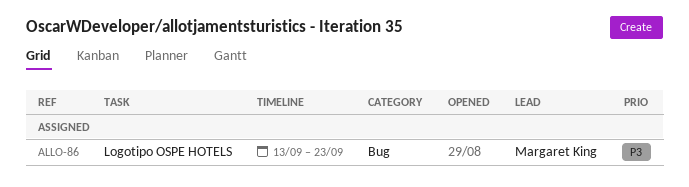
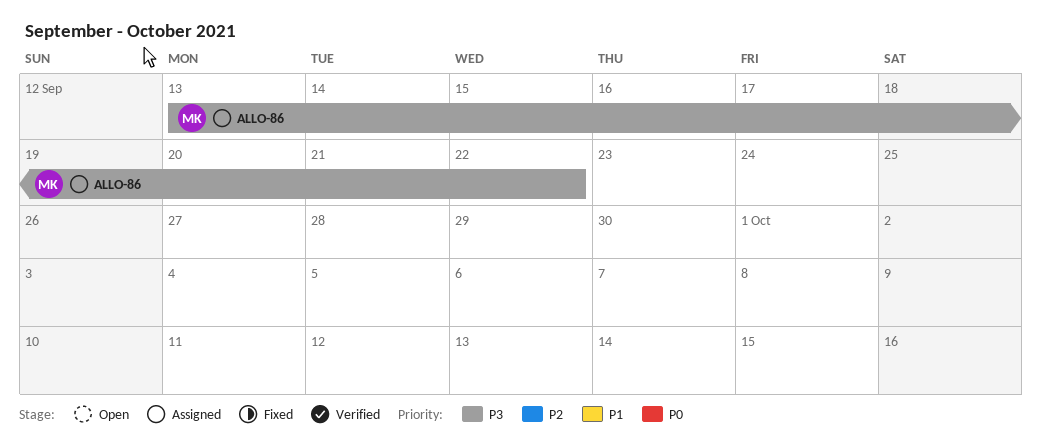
ALLO-86, due: Sep 23 -> Sep 22

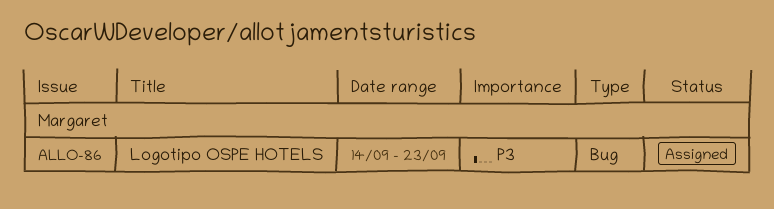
ALLO-86, start: Sep 13 -> Sep 14
ALLO-86, due: Sep 22 -> Sep 23

